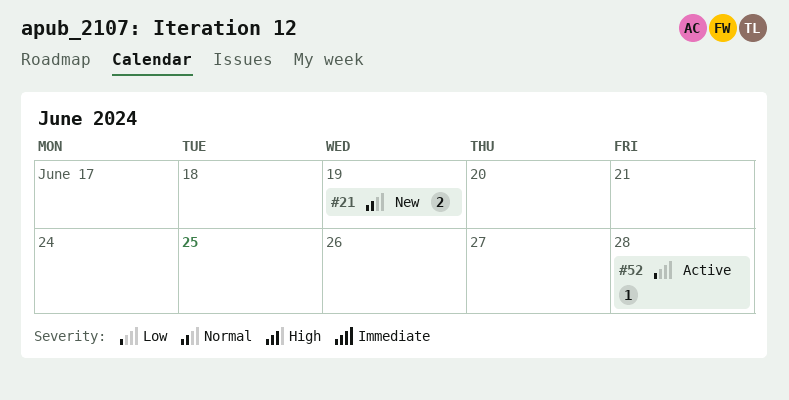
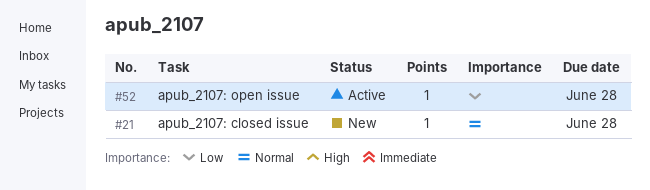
#21, estimate: 2 -> 1
#21, due: Jun 19 -> Jun 28

